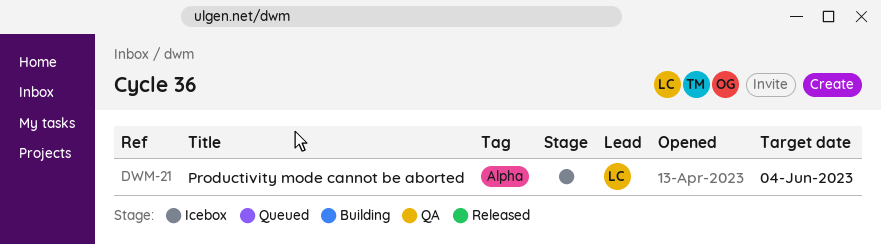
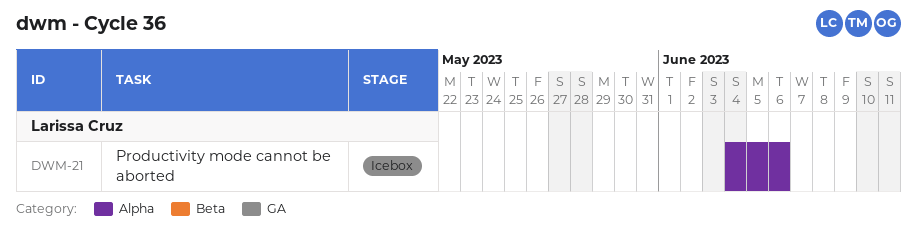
DWM-21, due: Jun 4 -> Jun 6

